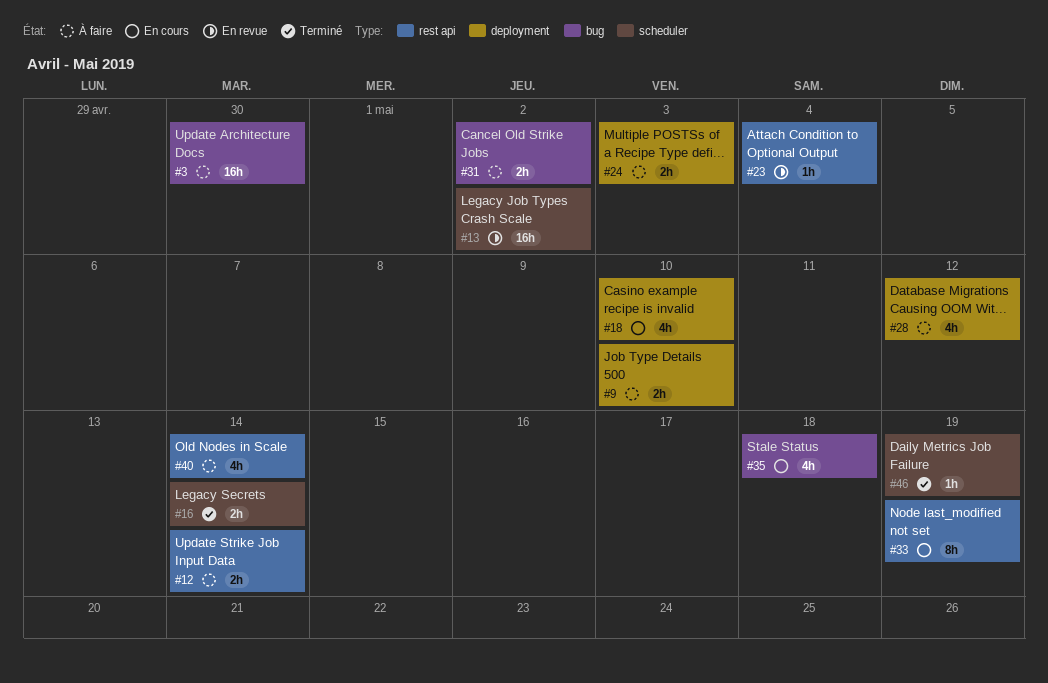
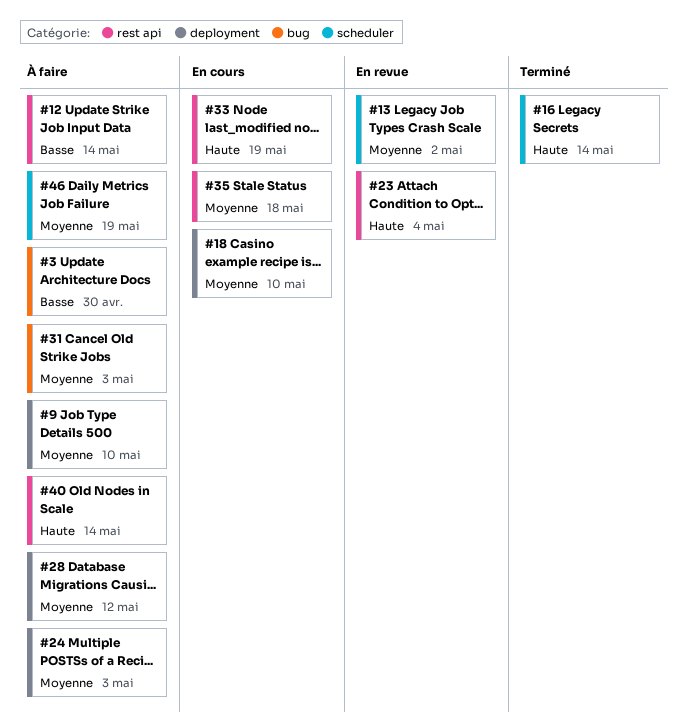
#31, due: May 2 -> May 3
#35, label: bug -> rest api
#46, status: Terminé -> À faire

